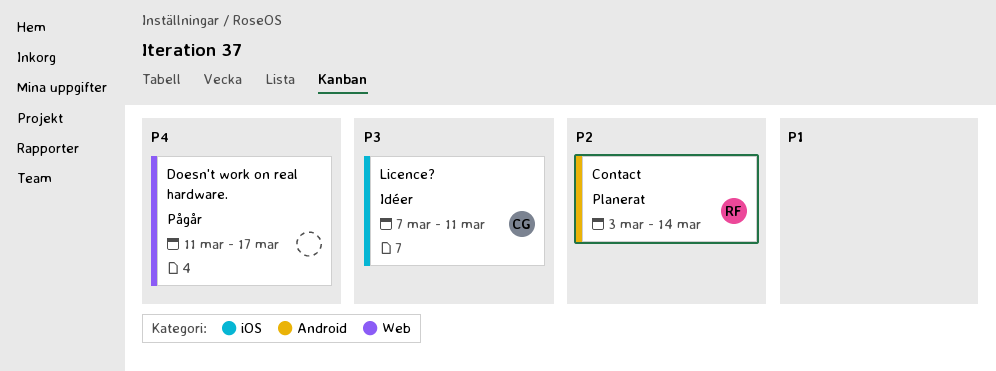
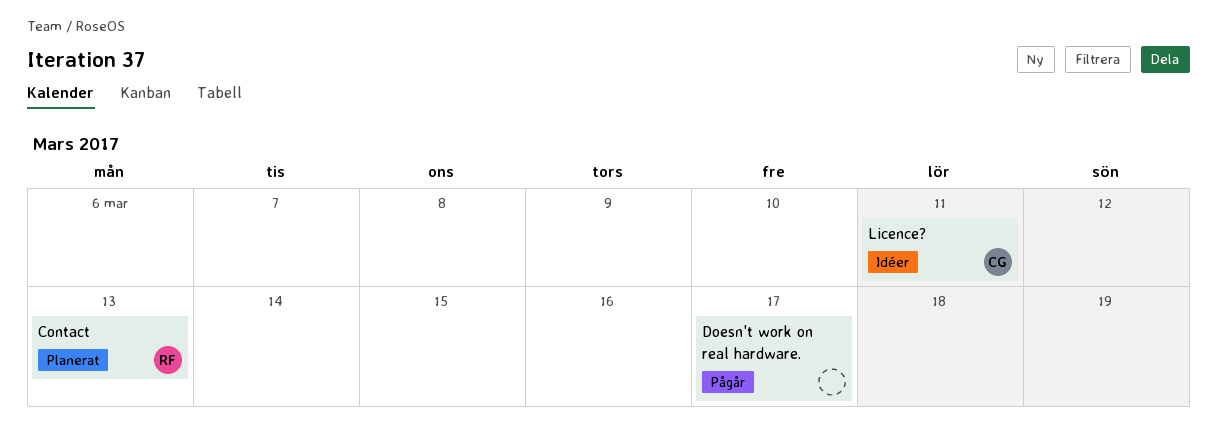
Contact, due: Mar 14 -> Mar 13

